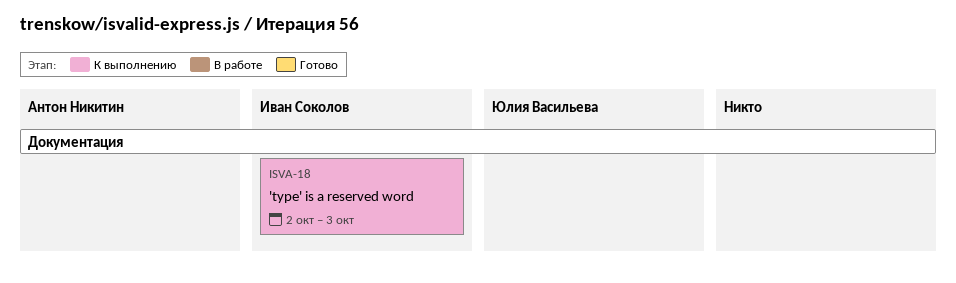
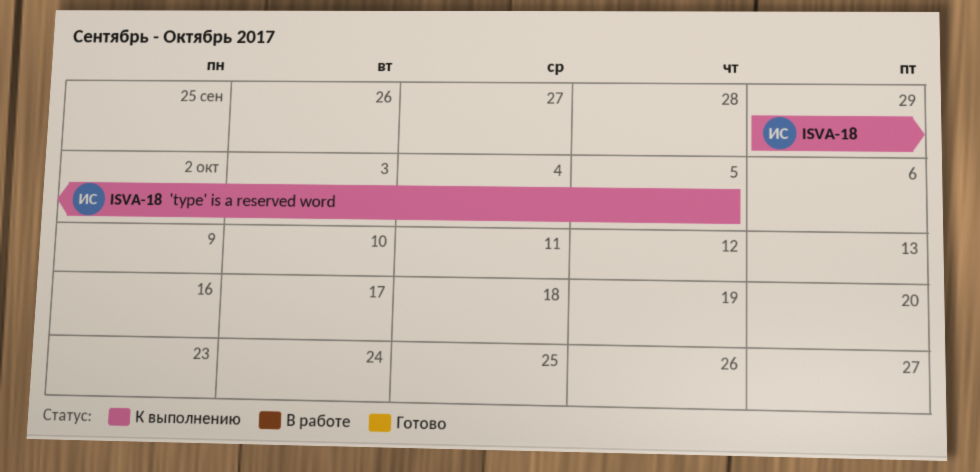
ISVA-18, start: Oct 2 -> Sep 29
ISVA-18, due: Oct 3 -> Oct 5

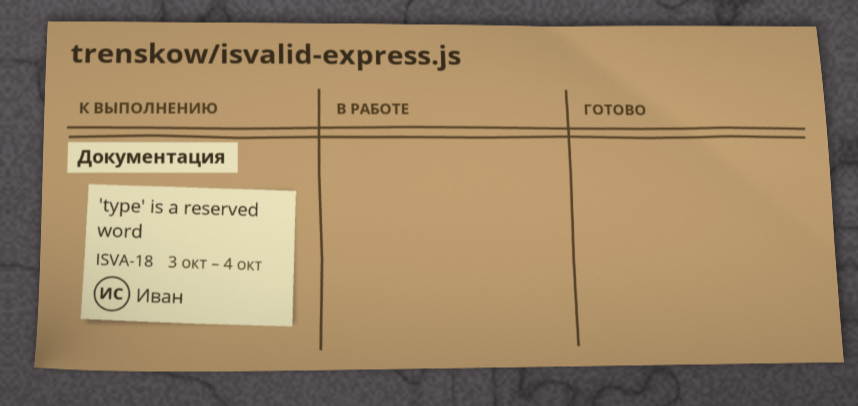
ISVA-18, start: Sep 29 -> Oct 3
ISVA-18, due: Oct 5 -> Oct 4

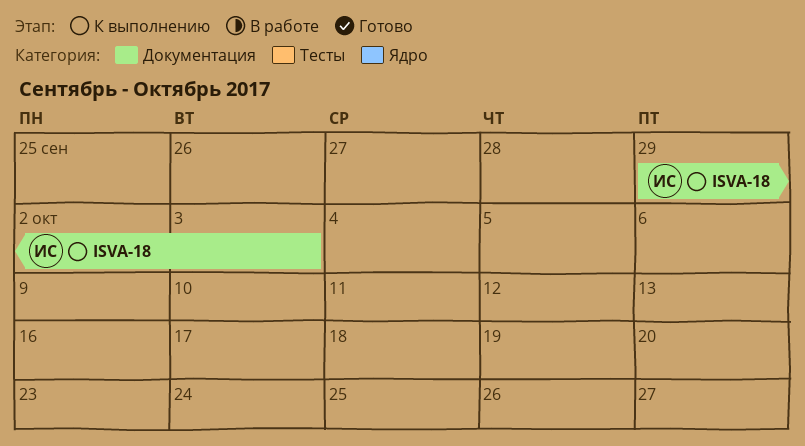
ISVA-18, start: Oct 3 -> Sep 29
ISVA-18, due: Oct 4 -> Oct 3

